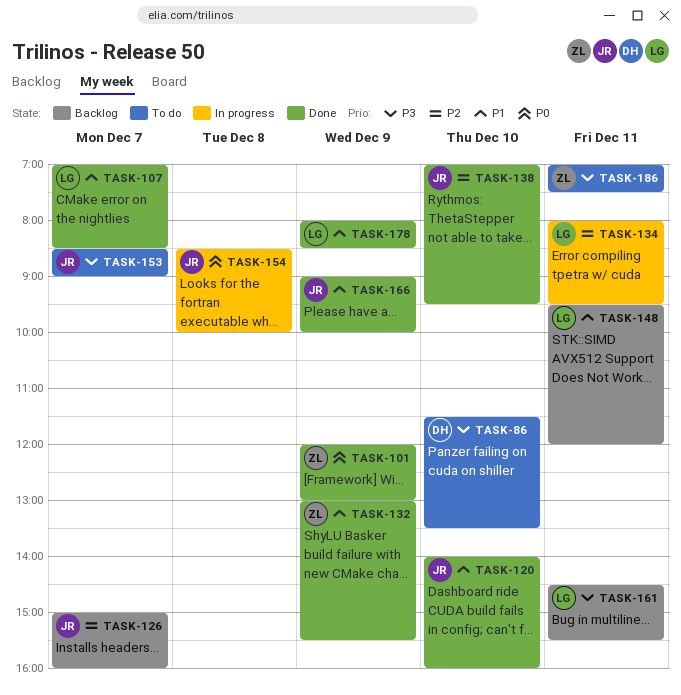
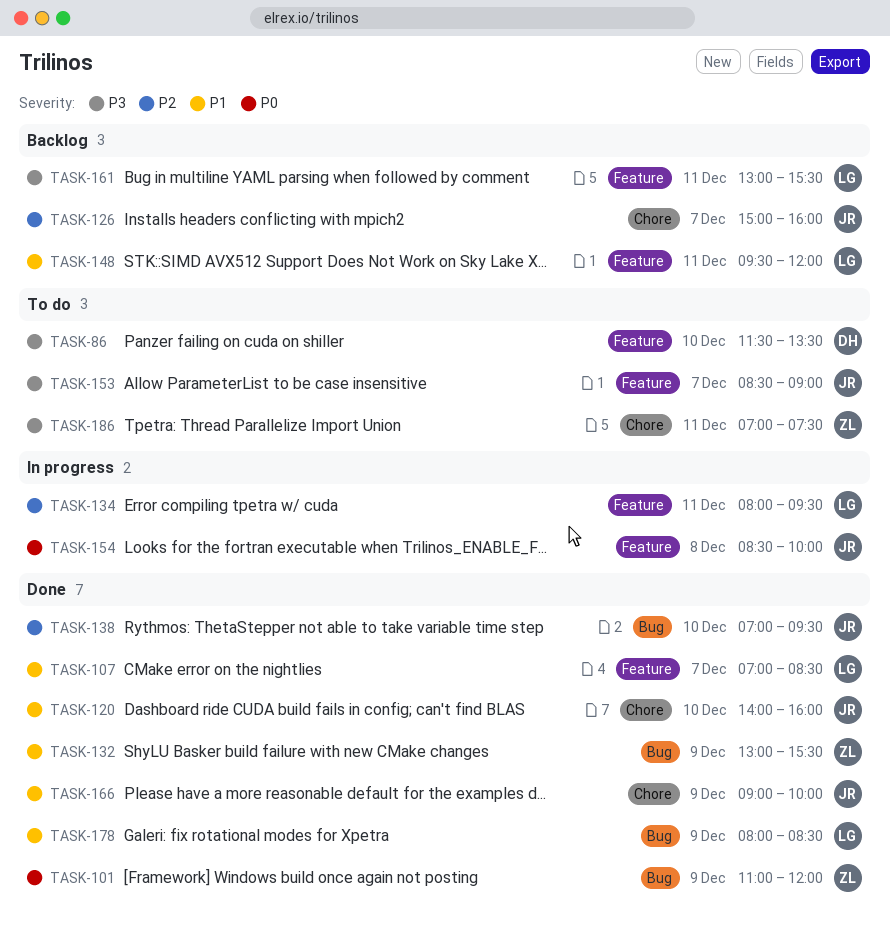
TASK-101, begins: 12:00 -> 11:00
TASK-101, ends: 13:00 -> 12:00
TASK-161, begins: 14:30 -> 13:00

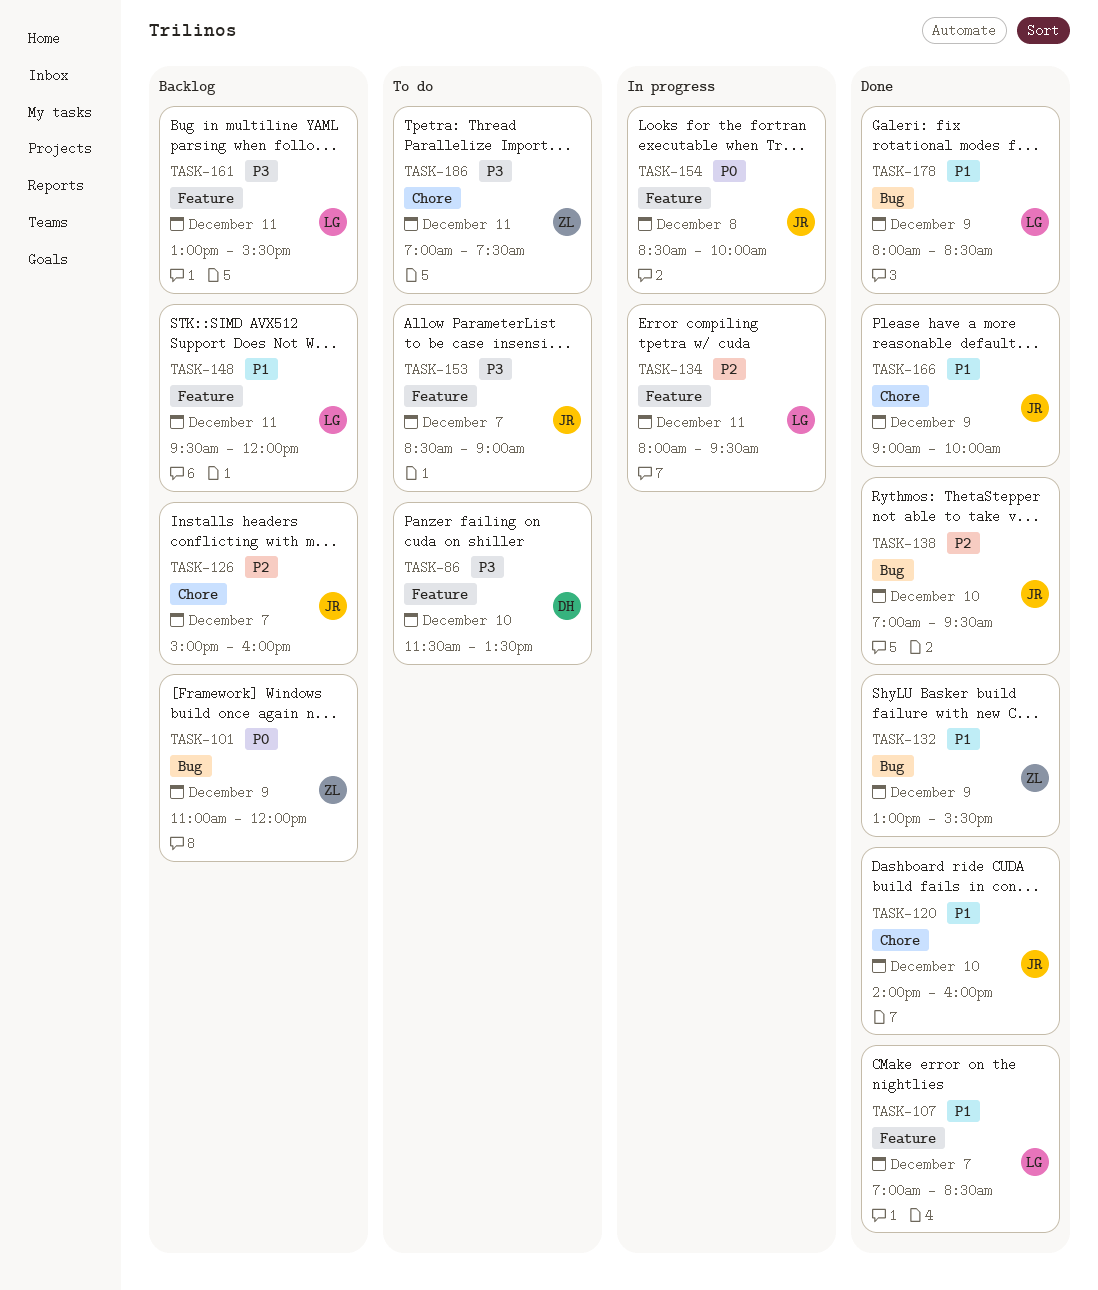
TASK-101, status: Done -> Backlog

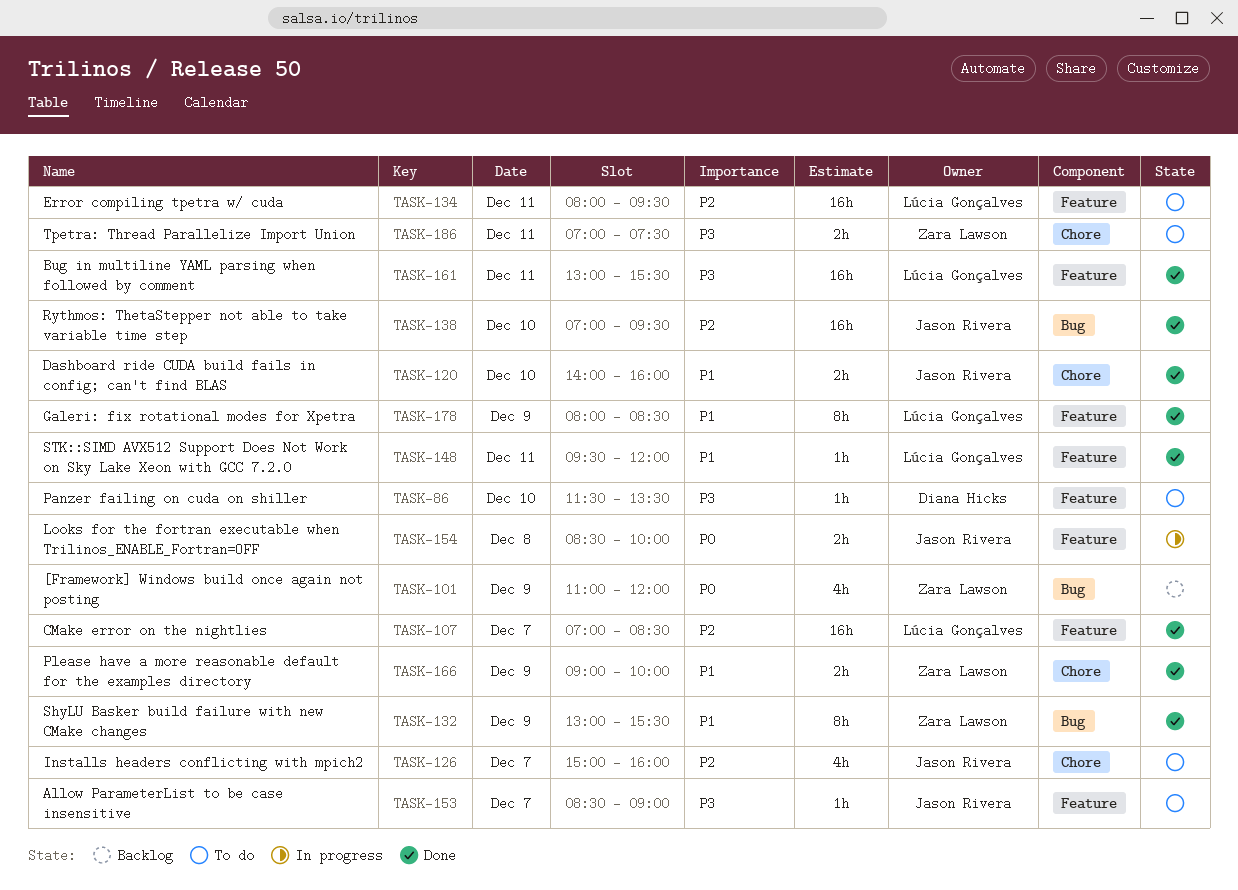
TASK-107, priority: P1 -> P2
TASK-126, status: Backlog -> To do
TASK-134, status: In progress -> To do
TASK-148, status: Backlog -> Done
TASK-161, status: Backlog -> Done
TASK-166, owner: Jason Rivera -> Zara Lawson
TASK-178, label: Bug -> Feature

